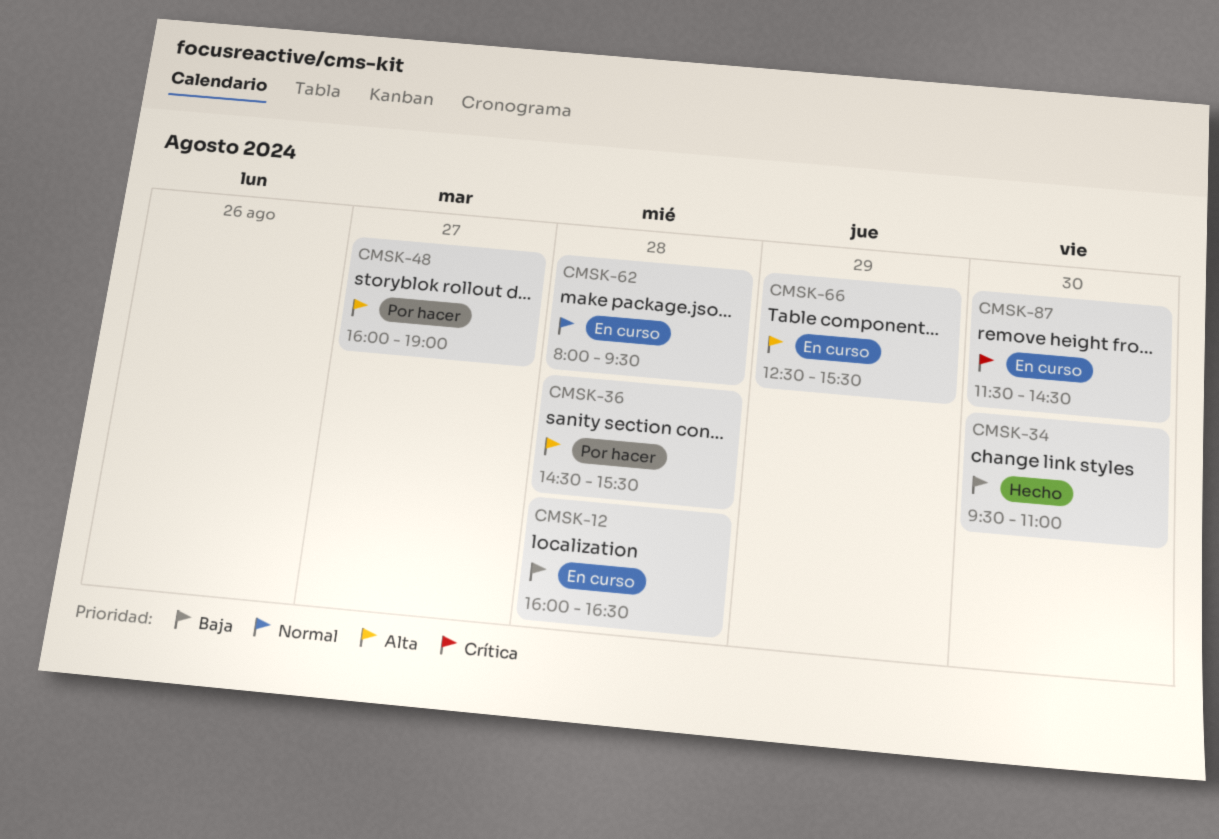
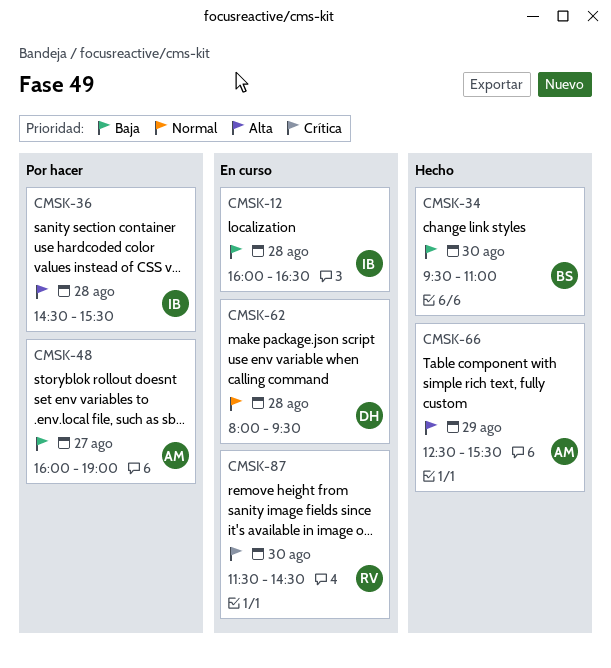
CMSK-48, priority: Alta -> Baja
CMSK-66, status: En curso -> Hecho

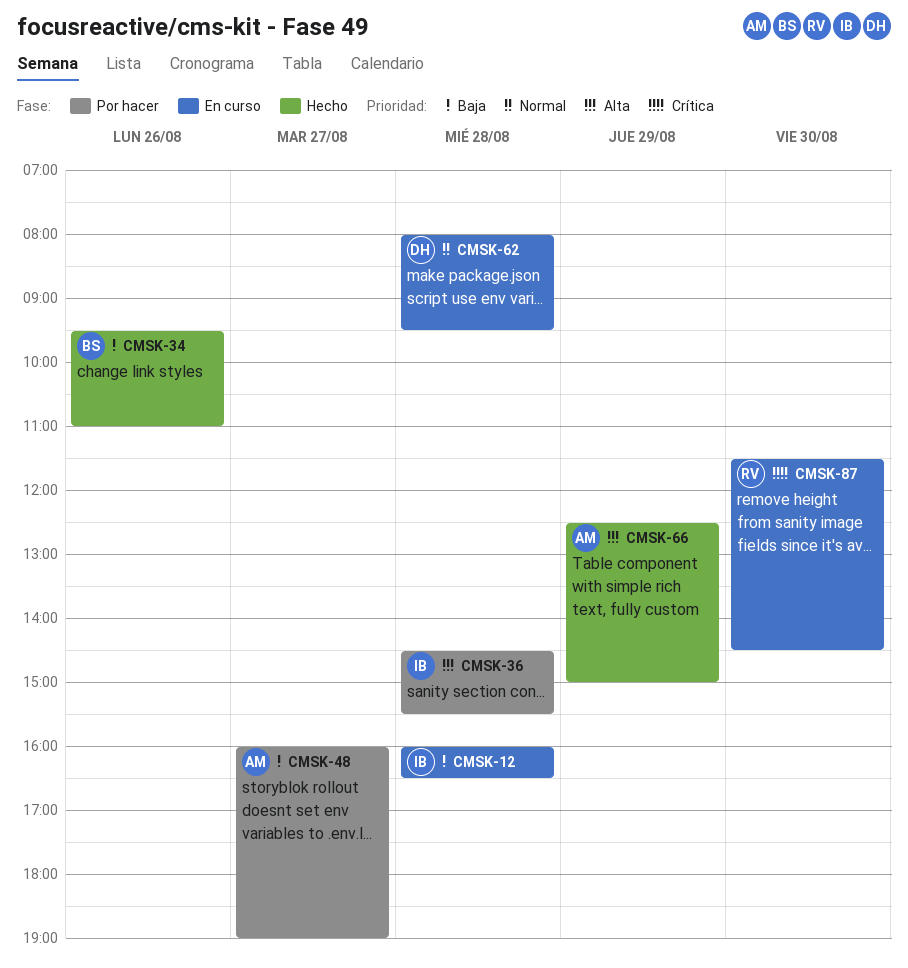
CMSK-34, day: Aug 30 -> Aug 26
CMSK-66, ends: 15:30 -> 15:00

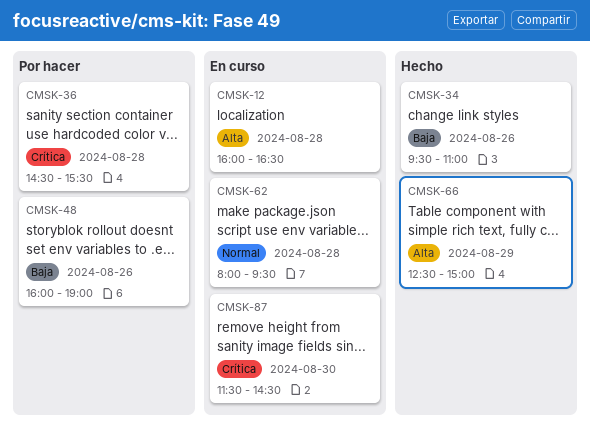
CMSK-12, priority: Baja -> Alta
CMSK-36, priority: Alta -> Crítica
CMSK-48, day: Aug 27 -> Aug 26

